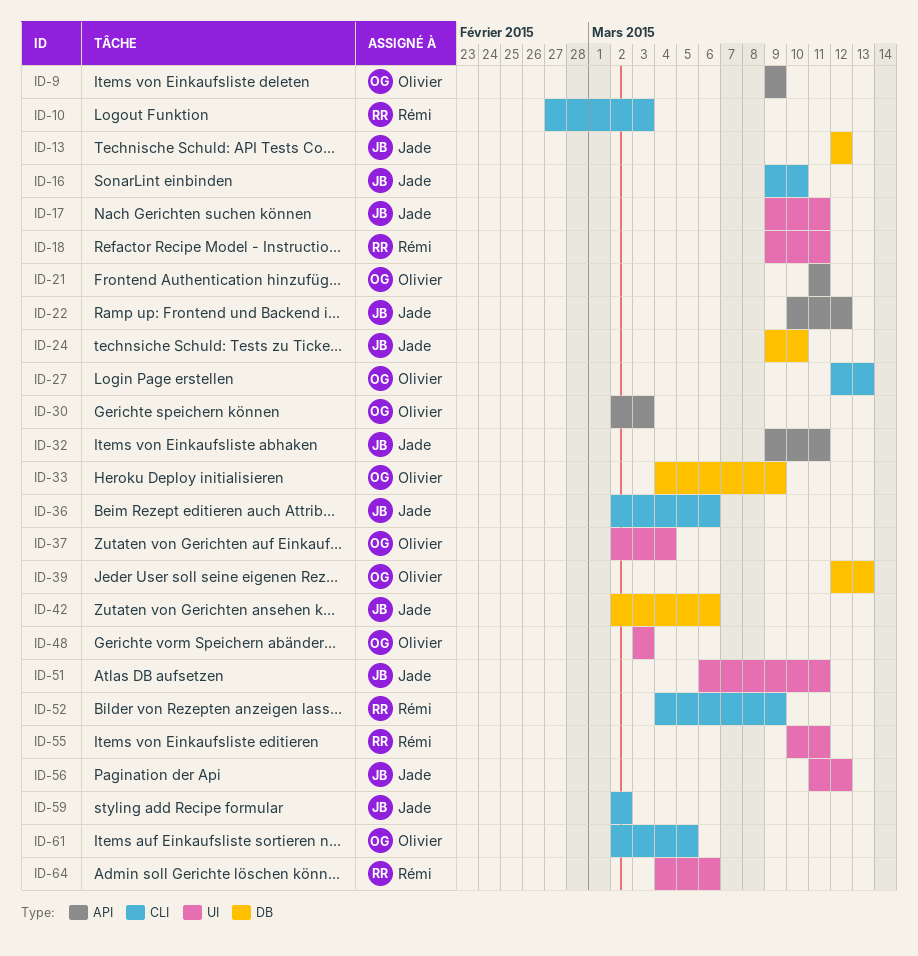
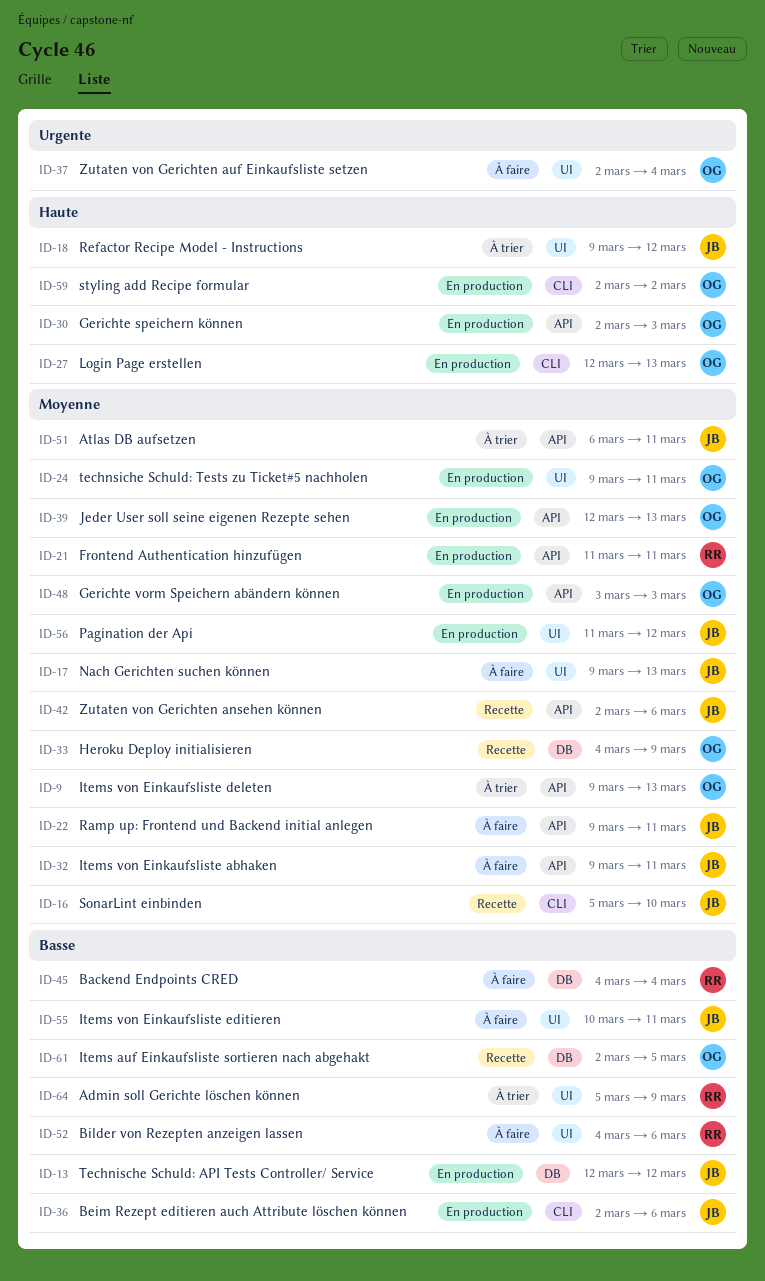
ID-9, due: Mar 9 -> Mar 13
ID-10: present -> none
ID-16, start: Mar 9 -> Mar 5
ID-17, due: Mar 11 -> Mar 13
ID-18, owner: Rémi -> Jade
ID-18, due: Mar 11 -> Mar 12
ID-21, owner: Olivier -> Rémi
ID-22, start: Mar 10 -> Mar 9
ID-22, due: Mar 12 -> Mar 11
ID-24, owner: Jade -> Olivier
ID-24, label: DB -> UI
ID-24, due: Mar 10 -> Mar 11
ID-39, label: DB -> API
ID-42, label: DB -> API
ID-45: none -> present
ID-48, label: UI -> API
ID-51, label: UI -> API
ID-52, label: CLI -> UI
ID-52, due: Mar 9 -> Mar 6
ID-55, owner: Rémi -> Jade
ID-59, owner: Jade -> Olivier
ID-61, label: CLI -> DB
ID-64, start: Mar 4 -> Mar 5
ID-64, due: Mar 6 -> Mar 9

